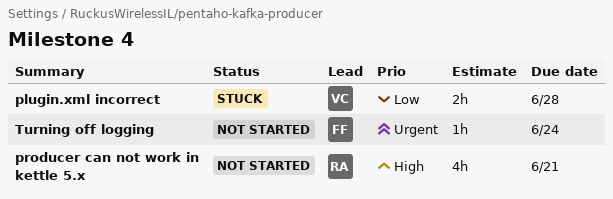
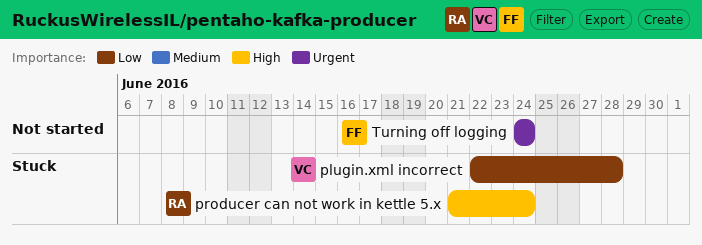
producer can not work in kettle 5.x, status: Not started -> Stuck
producer can not work in kettle 5.x, due: Jun 21 -> Jun 24

